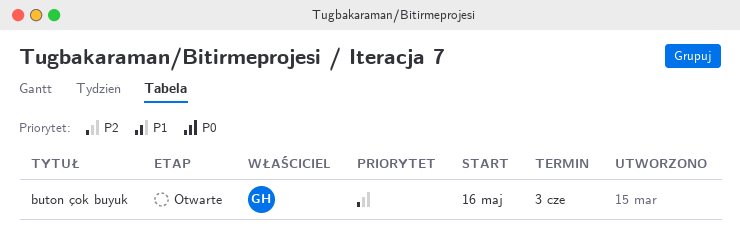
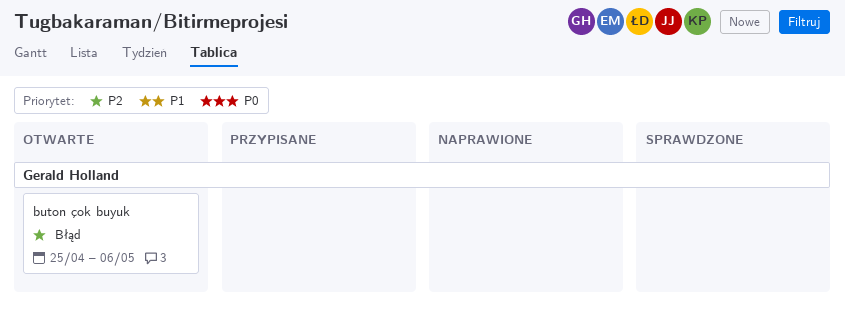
buton çok buyuk, start: May 16 -> Apr 25
buton çok buyuk, due: Jun 3 -> May 6

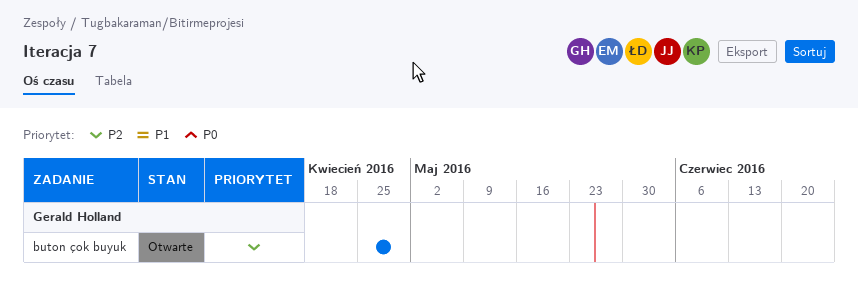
buton çok buyuk, due: May 6 -> Apr 29

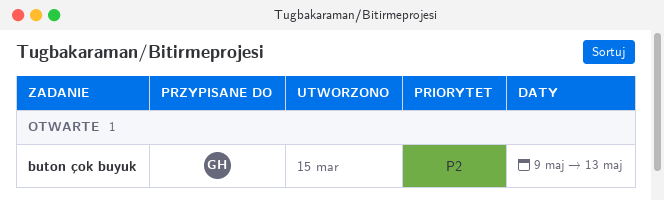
buton çok buyuk, start: Apr 25 -> May 9
buton çok buyuk, due: Apr 29 -> May 13

